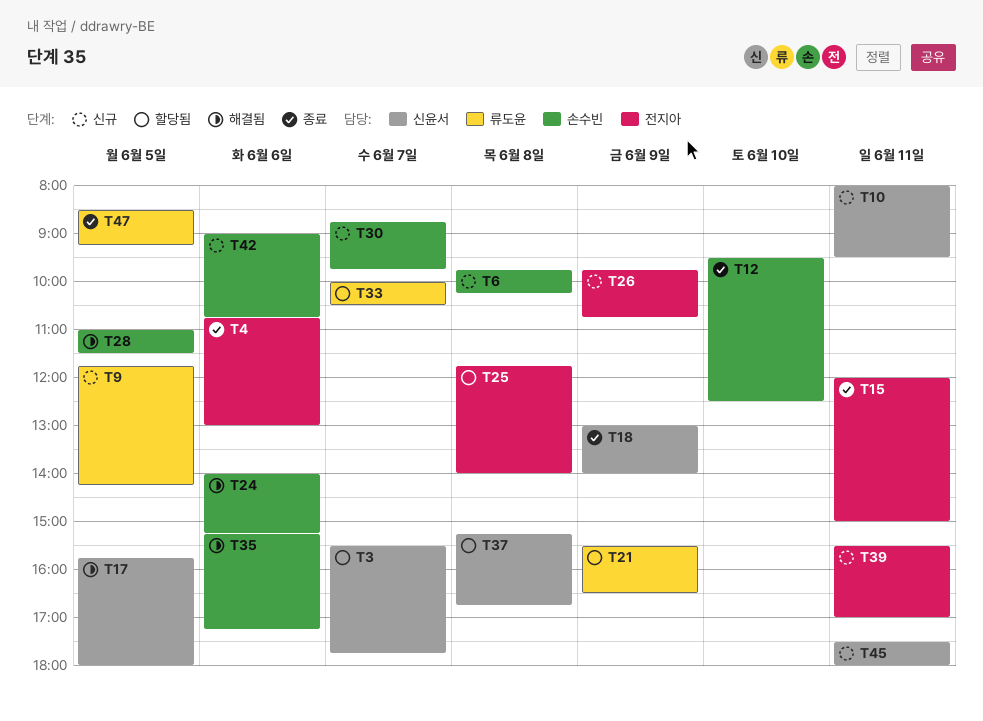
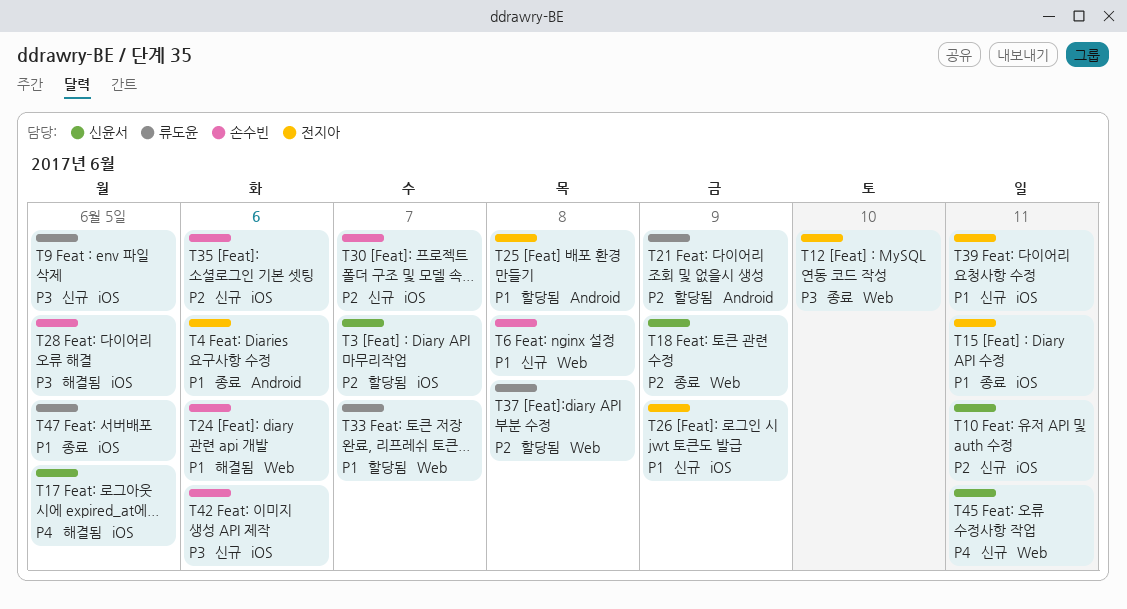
T12, owner: 손수빈 -> 전지아
T35, status: 해결됨 -> 신규
T37, owner: 신윤서 -> 류도윤

